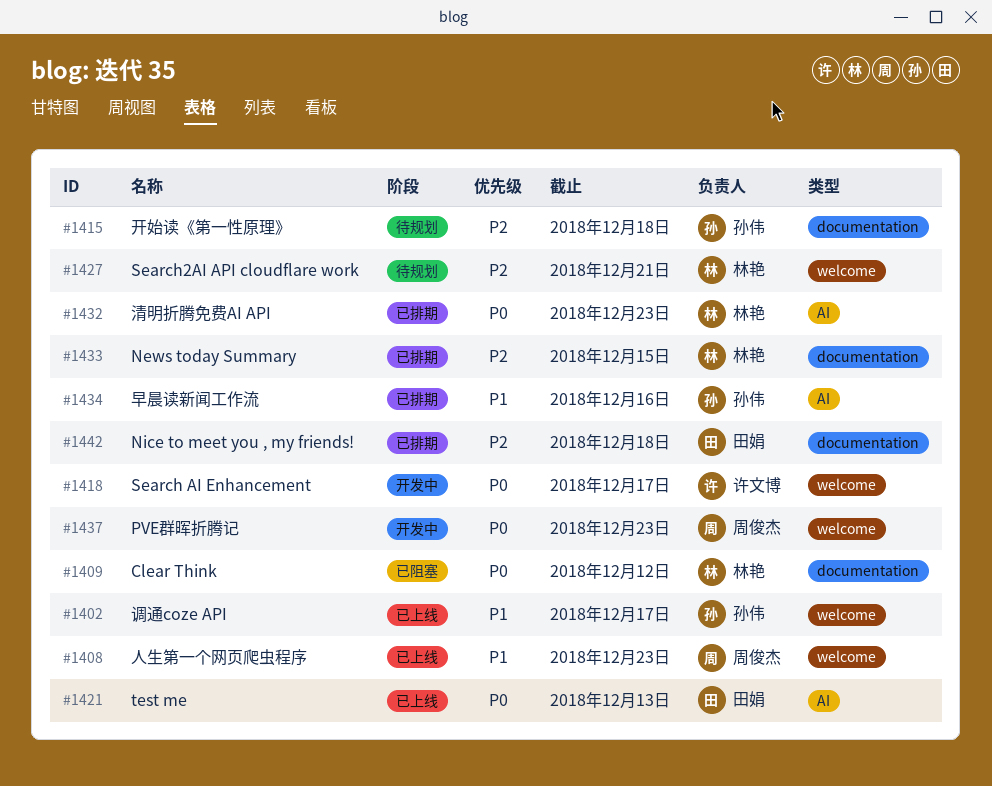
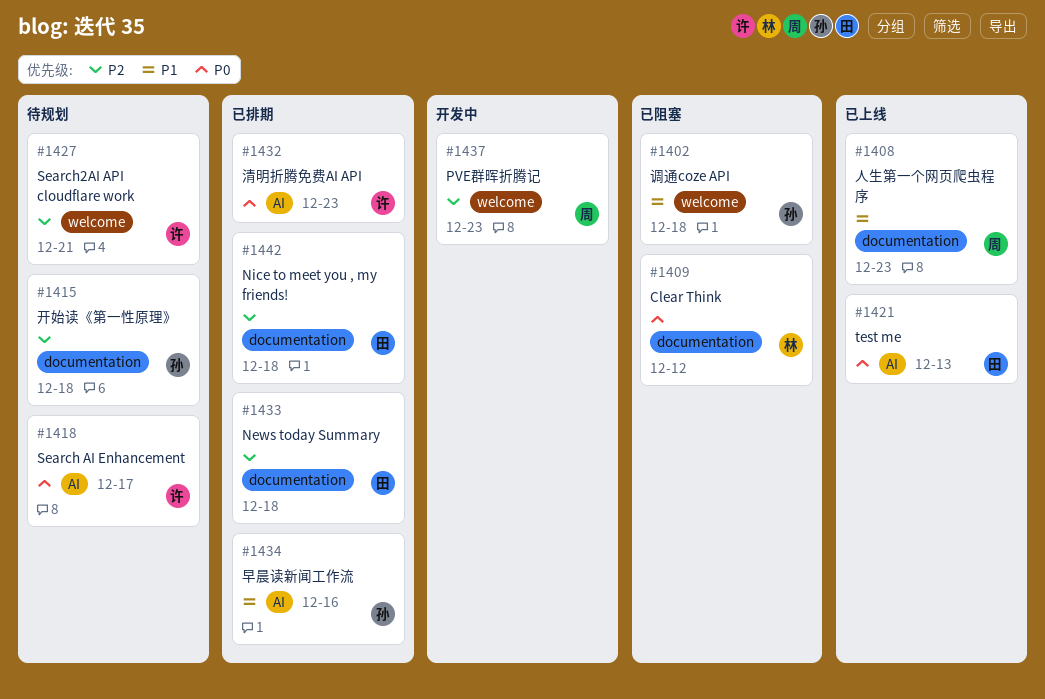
#1402, status: 已上线 -> 已阻塞
#1402, due: Dec 17 -> Dec 18
#1408, label: welcome -> documentation
#1418, status: 开发中 -> 待规划
#1418, label: welcome -> AI
#1427, owner: 林艳 -> 许文博
#1432, owner: 林艳 -> 许文博
#1433, owner: 林艳 -> 田娟
#1433, due: Dec 15 -> Dec 18
#1437, priority: P0 -> P2

